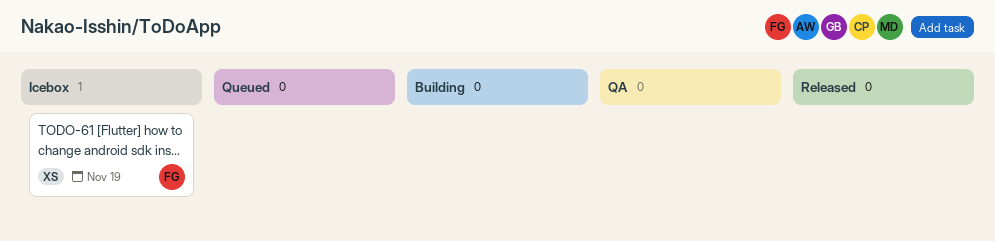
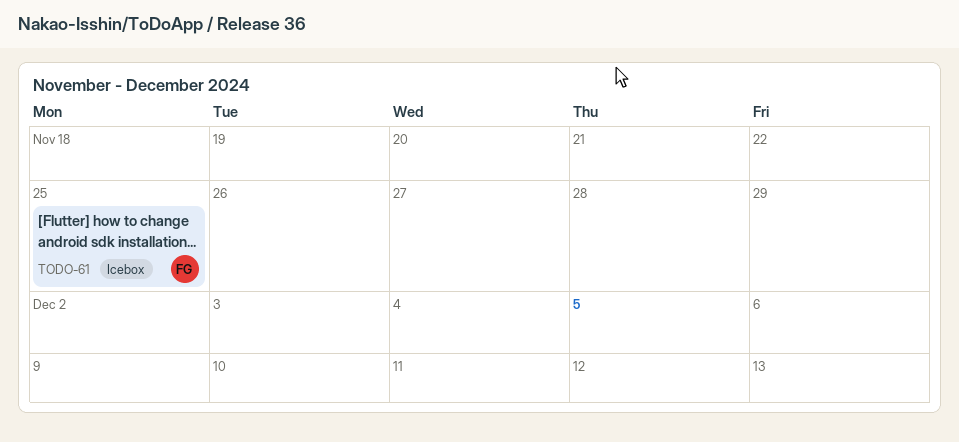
TODO-61, due: Nov 19 -> Nov 25

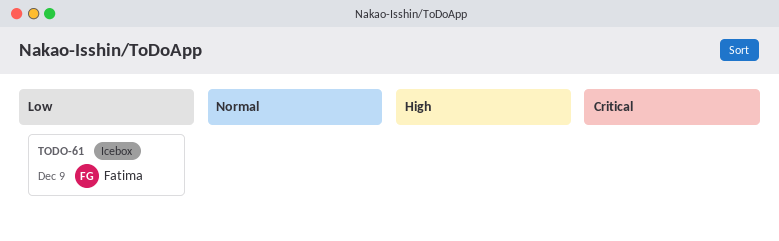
TODO-61, due: Nov 25 -> Dec 9

